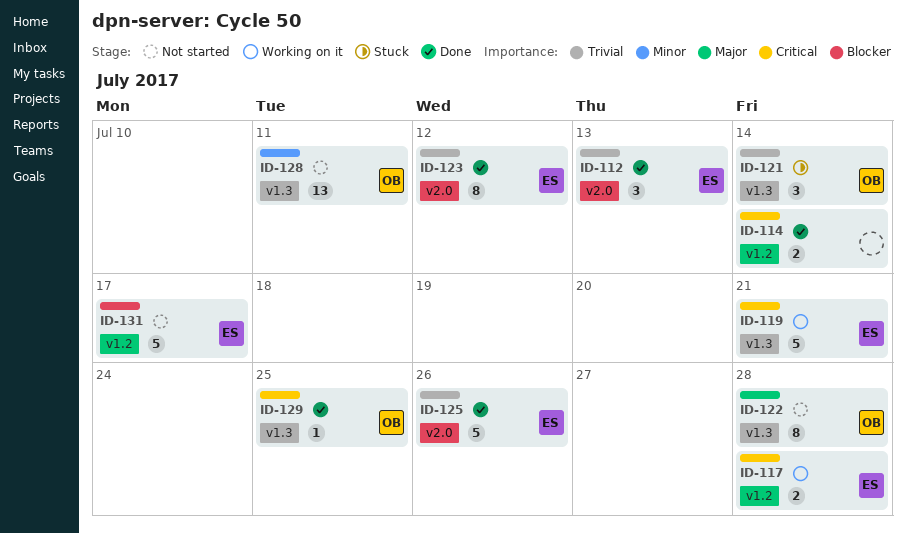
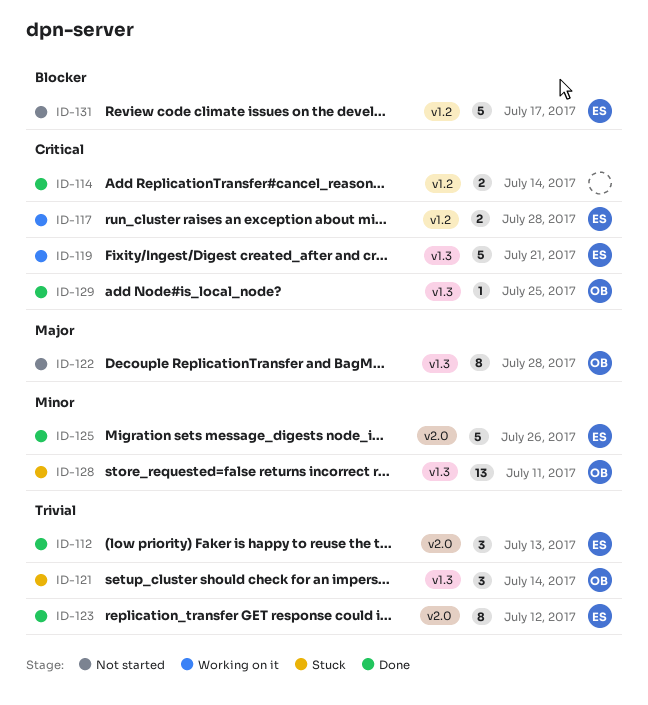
ID-125, priority: Trivial -> Minor
ID-128, status: Not started -> Stuck

